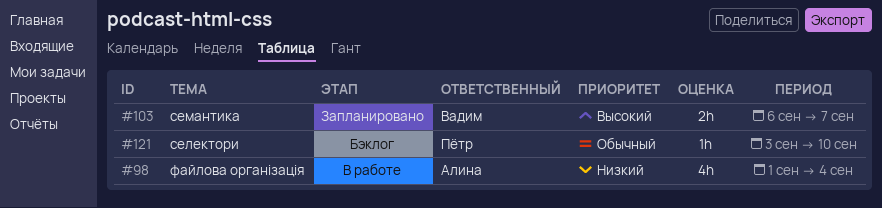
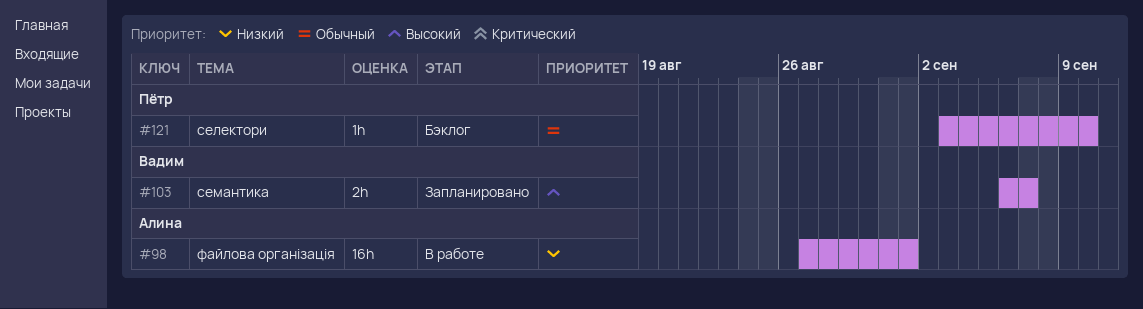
#98, estimate: 4h -> 16h
#98, start: Sep 1 -> Aug 27
#98, due: Sep 4 -> Sep 1

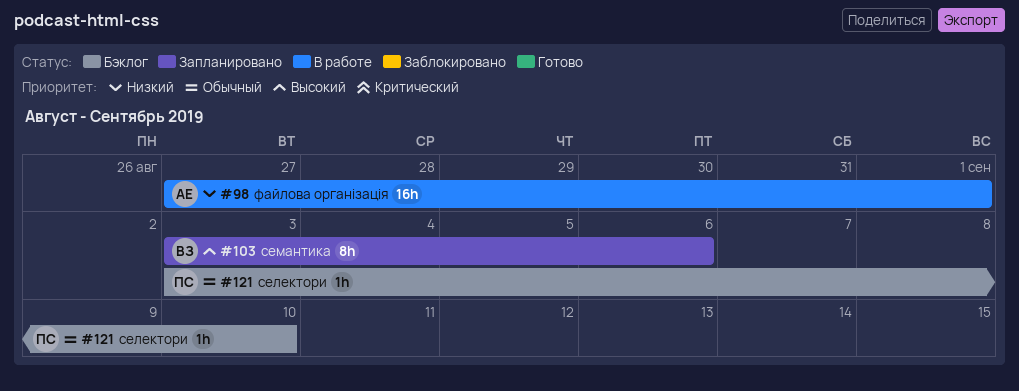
#103, estimate: 2h -> 8h
#103, start: Sep 6 -> Sep 3
#103, due: Sep 7 -> Sep 6

